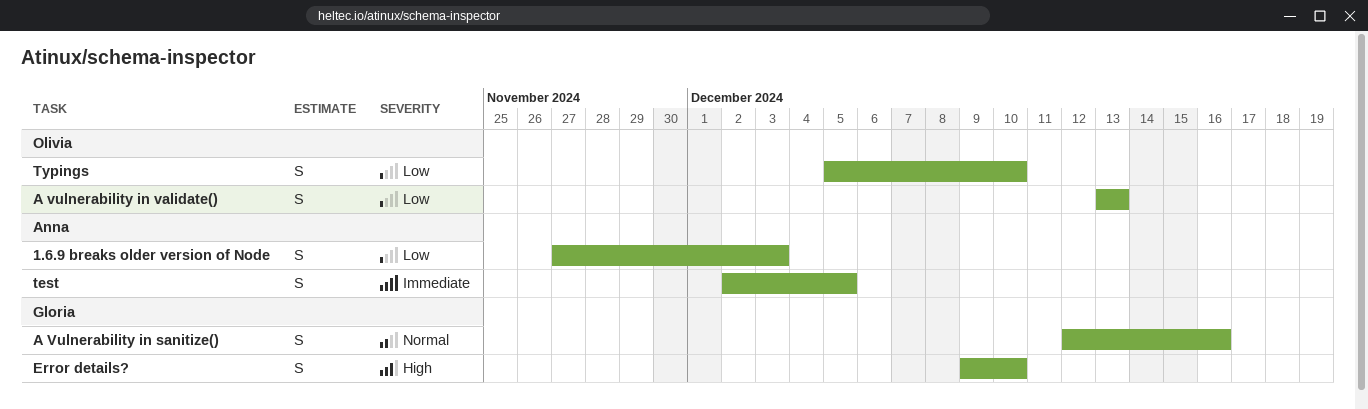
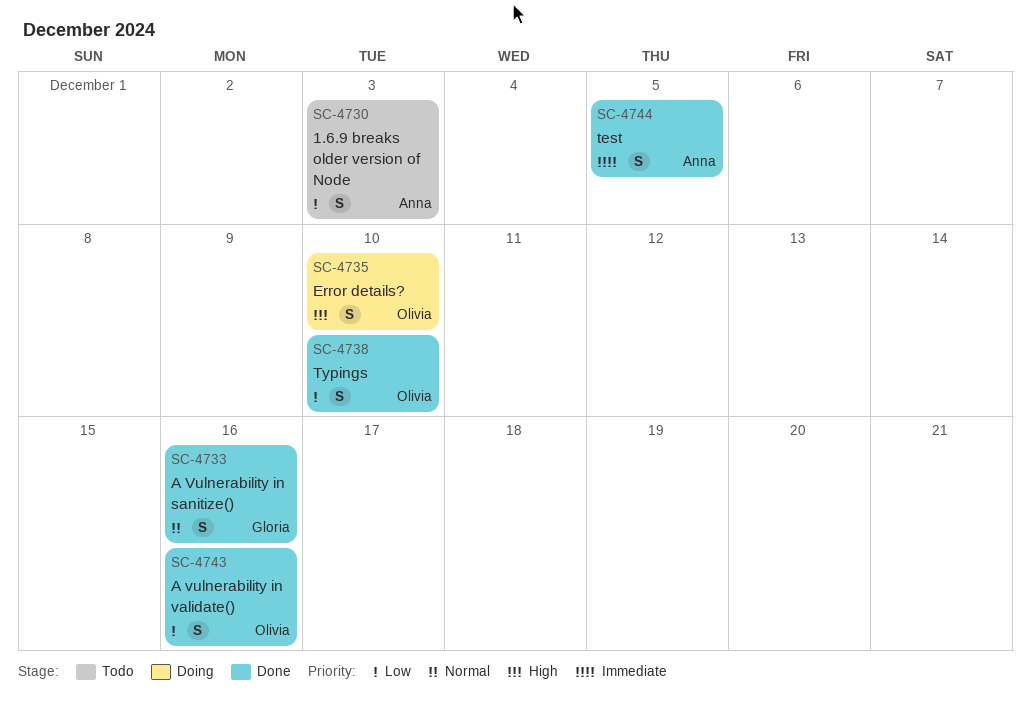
A vulnerability in validate(), due: Dec 13 -> Dec 16
Error details?, owner: Gloria -> Olivia

